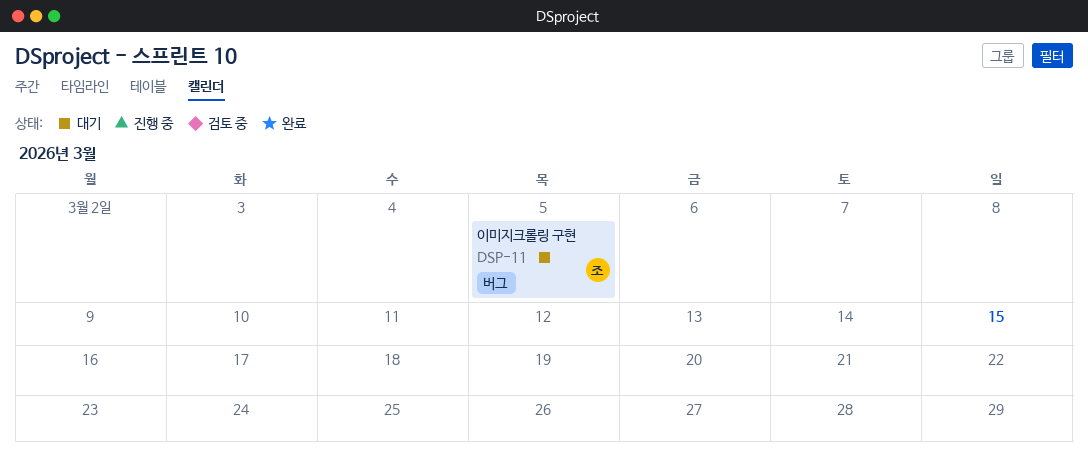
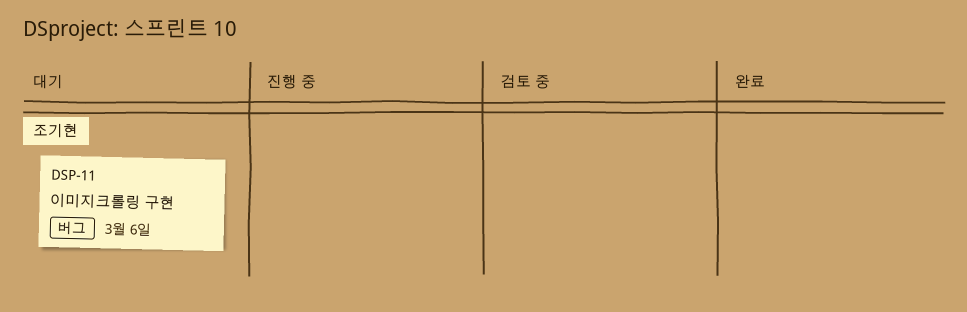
DSP-11, due: Mar 5 -> Mar 6

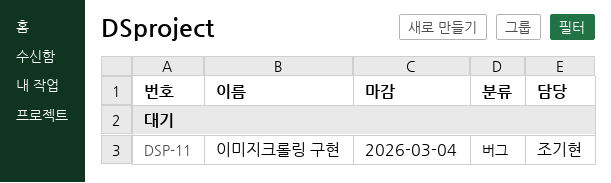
DSP-11, due: Mar 6 -> Mar 4

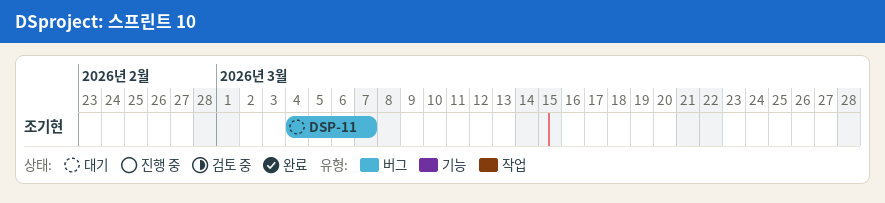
DSP-11, due: Mar 4 -> Mar 7

